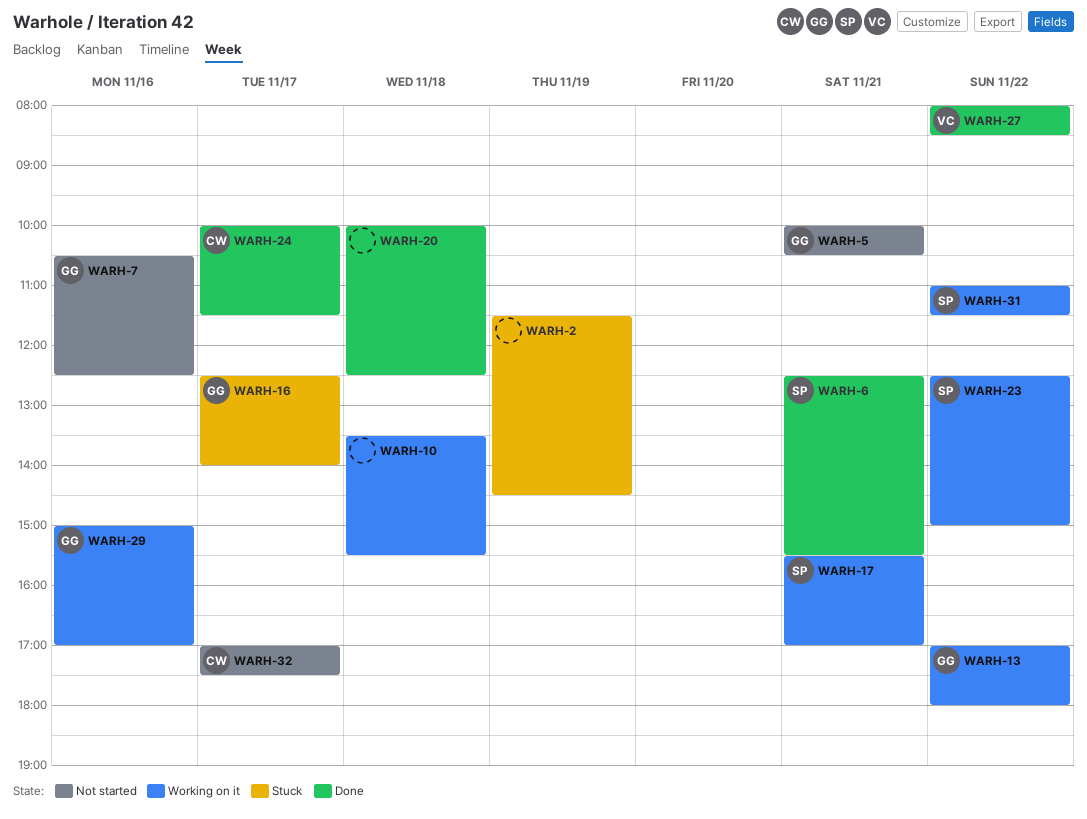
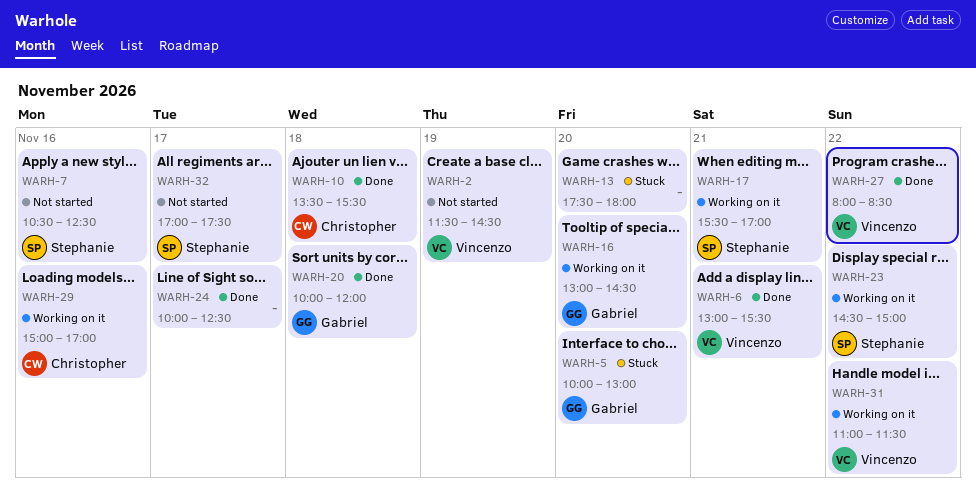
WARH-2, status: Stuck -> Not started
WARH-2, owner: none -> Vincenzo
WARH-5, status: Not started -> Stuck
WARH-5, day: Nov 21 -> Nov 20
WARH-5, ends: 10:30 -> 13:00
WARH-6, owner: Stephanie -> Vincenzo
WARH-6, begins: 12:30 -> 13:00
WARH-7, owner: Gabriel -> Stephanie
WARH-10, status: Working on it -> Done
WARH-10, owner: none -> Christopher
WARH-13, status: Working on it -> Stuck
WARH-13, owner: Gabriel -> none
WARH-13, day: Nov 22 -> Nov 20
WARH-13, begins: 17:00 -> 17:30
WARH-16, status: Stuck -> Working on it
WARH-16, day: Nov 17 -> Nov 20
WARH-16, begins: 12:30 -> 13:00
WARH-16, ends: 14:00 -> 14:30
WARH-20, owner: none -> Gabriel
WARH-20, ends: 12:30 -> 12:00
WARH-23, begins: 12:30 -> 14:30
WARH-24, owner: Christopher -> none
WARH-24, ends: 11:30 -> 12:30
WARH-29, owner: Gabriel -> Christopher
WARH-31, owner: Stephanie -> Vincenzo
WARH-32, owner: Christopher -> Stephanie

